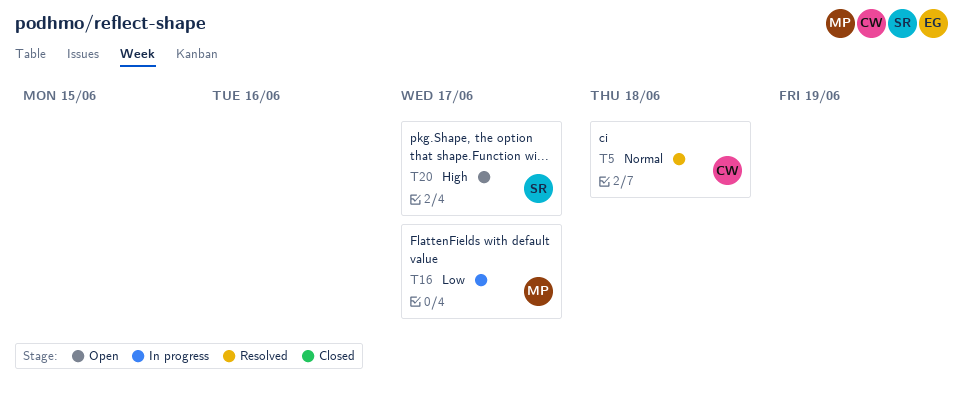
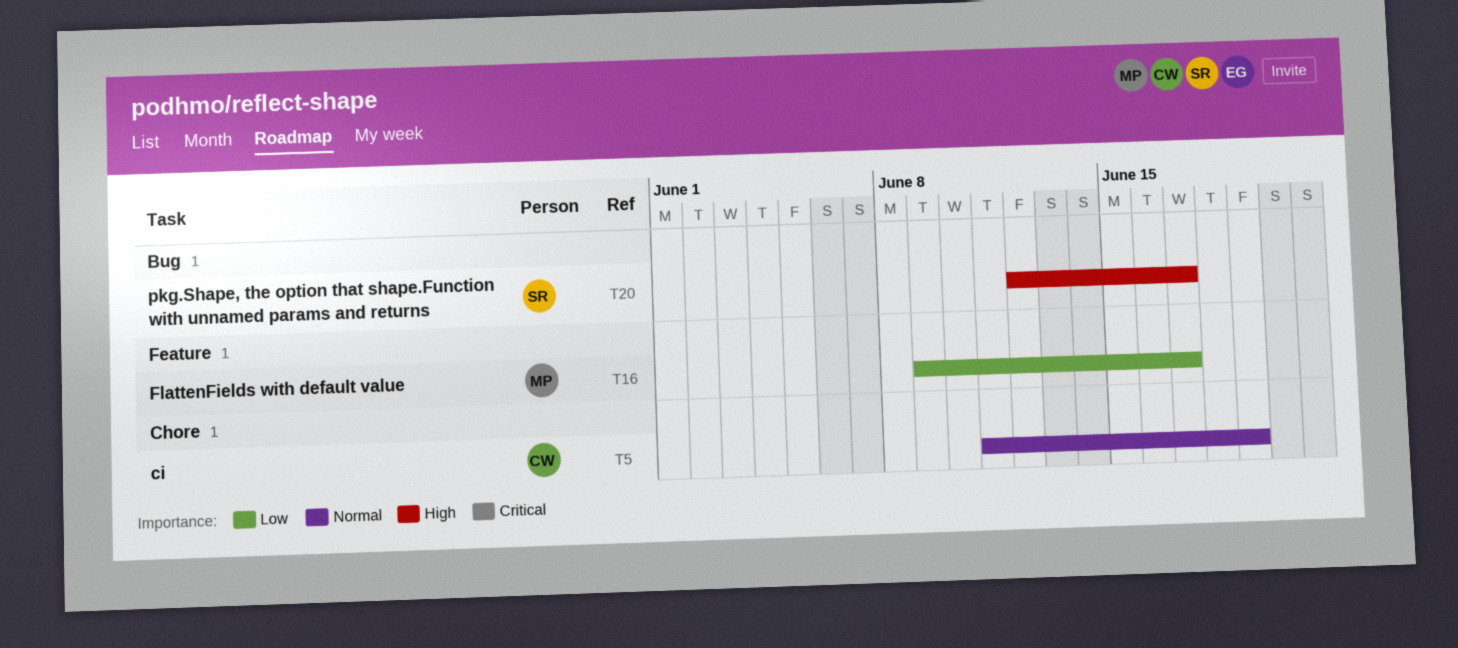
T5, due: Jun 18 -> Jun 19

